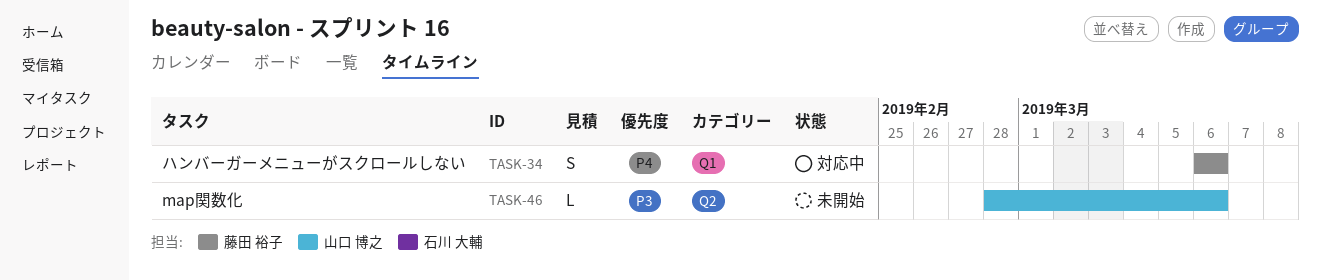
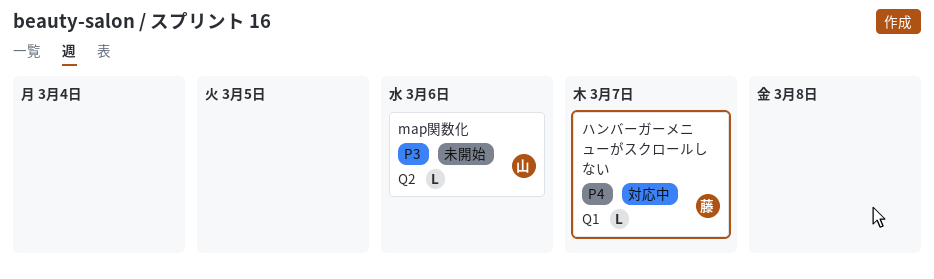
ハンバーガーメニューがスクロールしない, estimate: S -> L
ハンバーガーメニューがスクロールしない, due: Mar 6 -> Mar 7

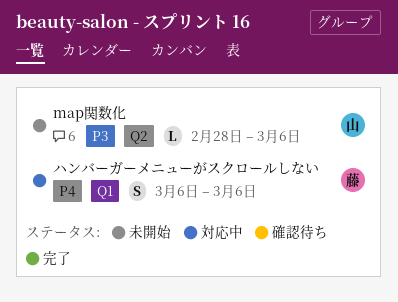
ハンバーガーメニューがスクロールしない, estimate: L -> S
ハンバーガーメニューがスクロールしない, due: Mar 7 -> Mar 6

